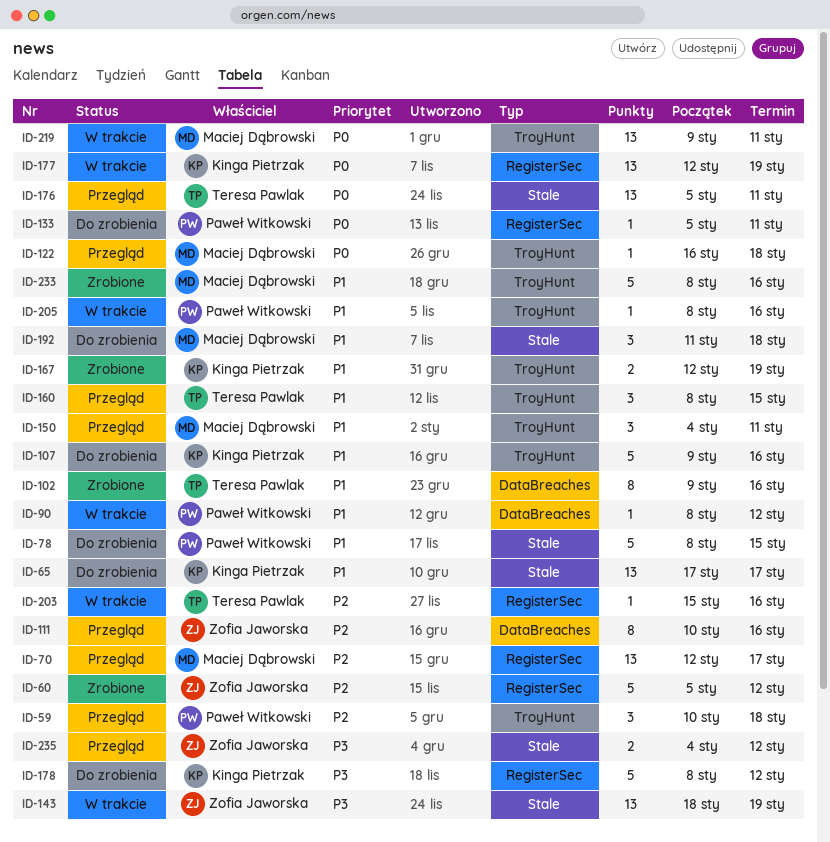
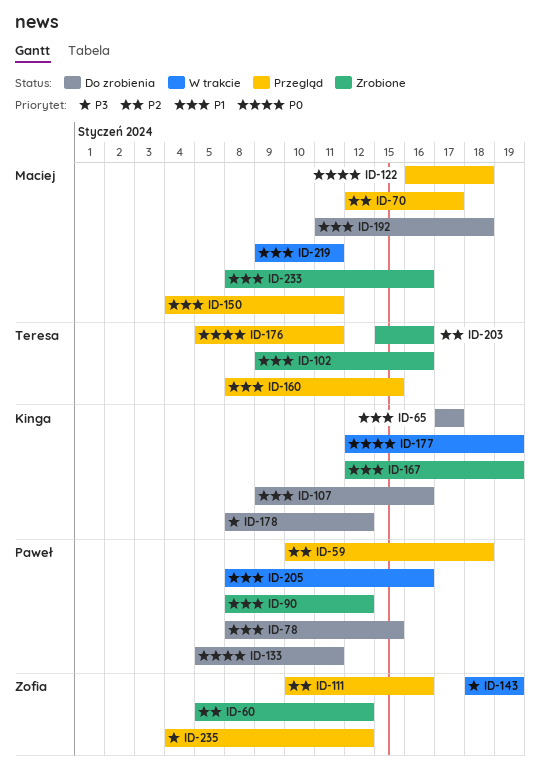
ID-90, status: W trakcie -> Zrobione
ID-203, status: W trakcie -> Zrobione
ID-219, priority: P0 -> P1

